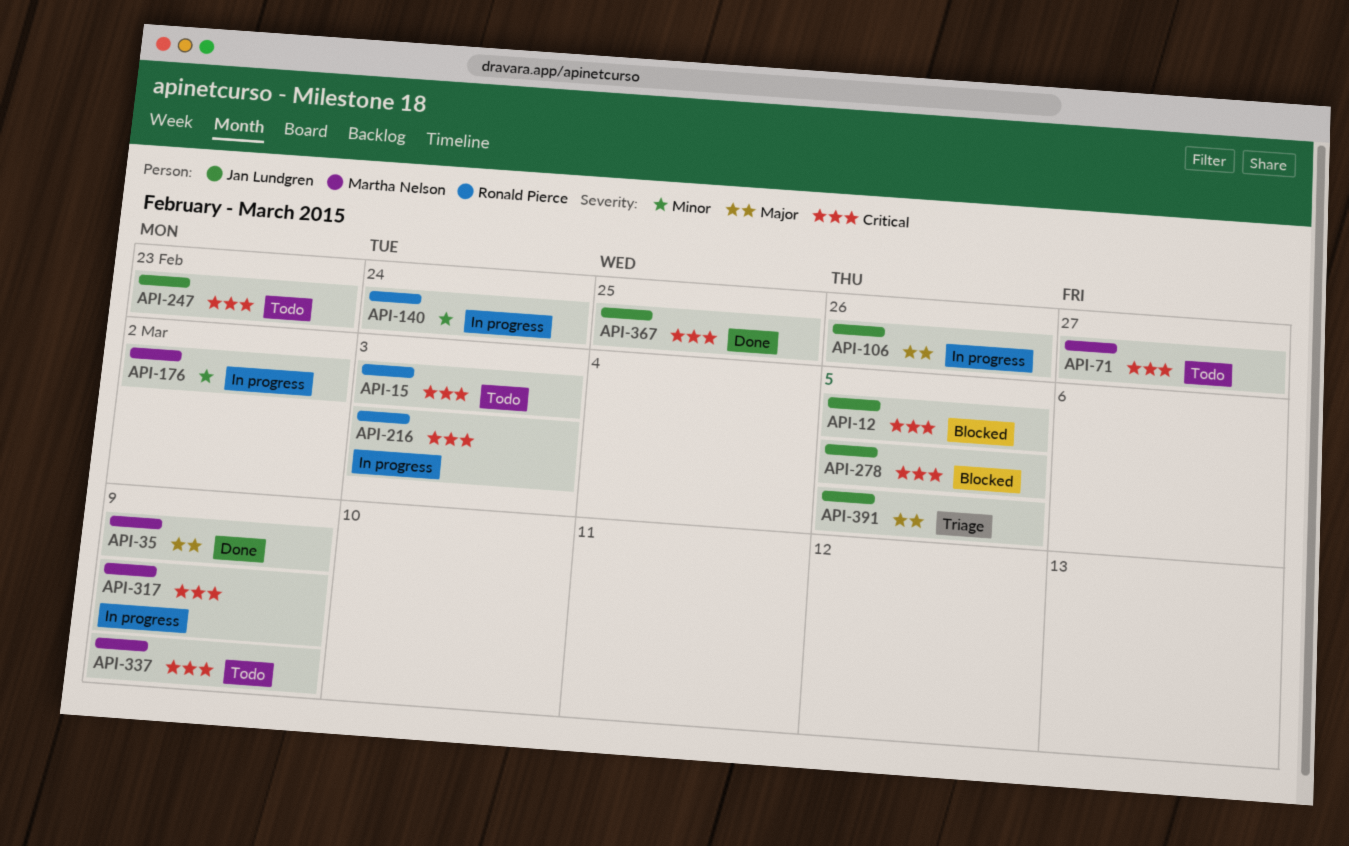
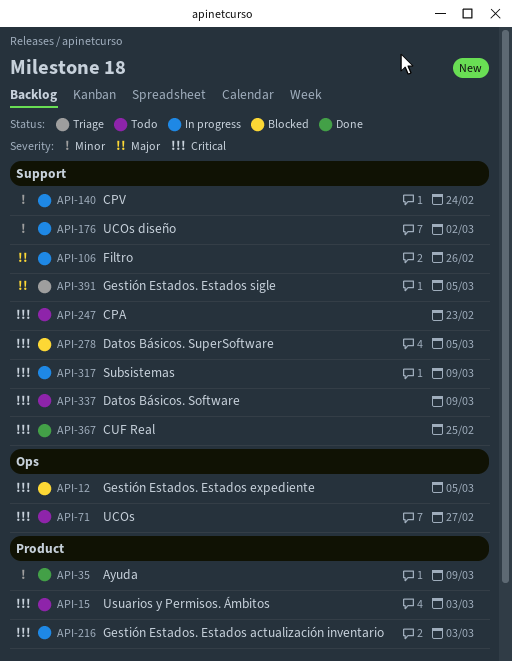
API-35, priority: Major -> Minor

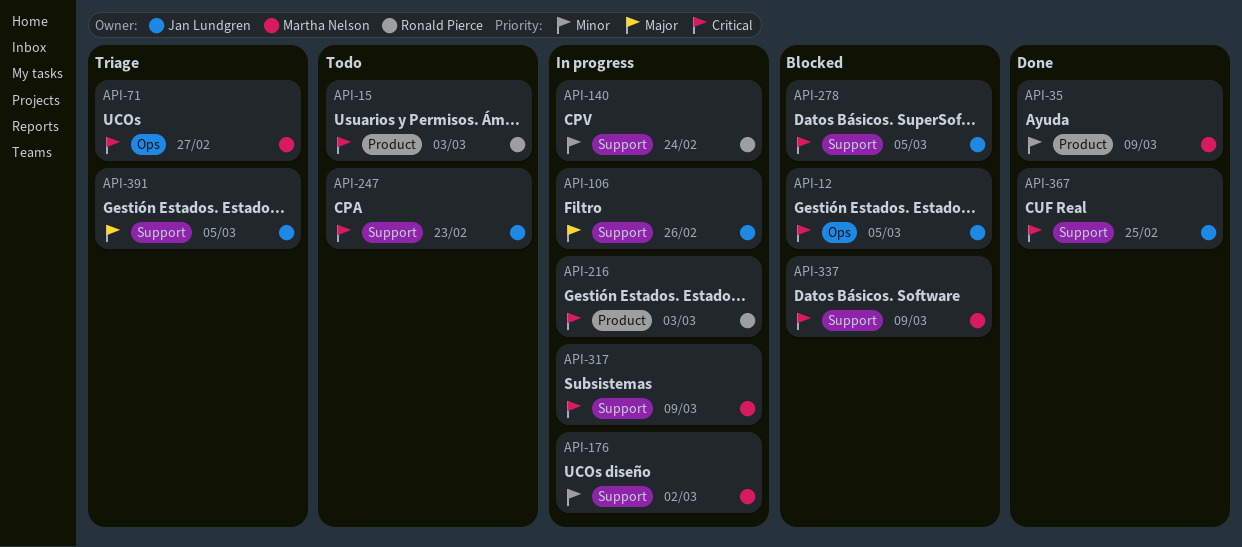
API-71, status: Todo -> Triage
API-337, status: Todo -> Blocked

